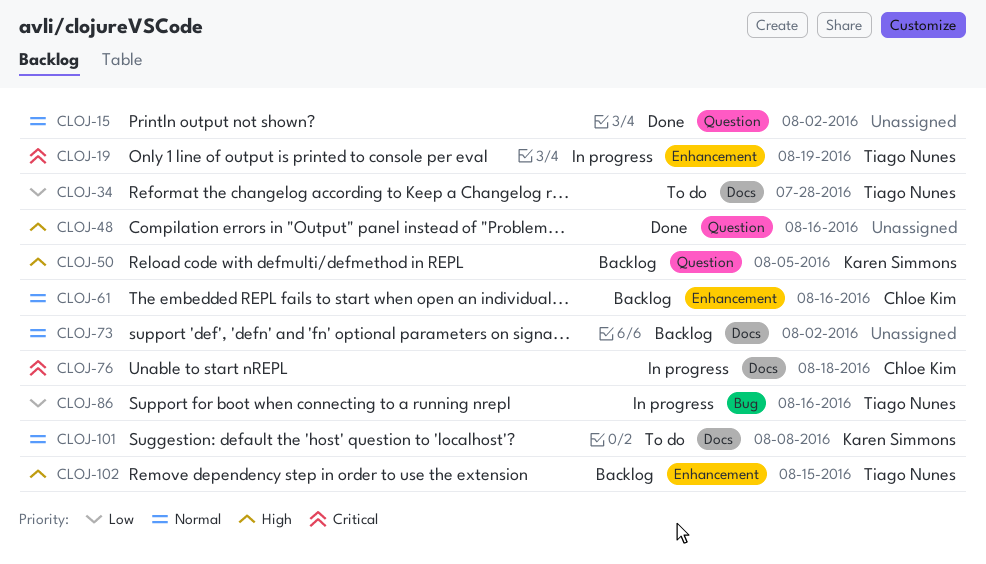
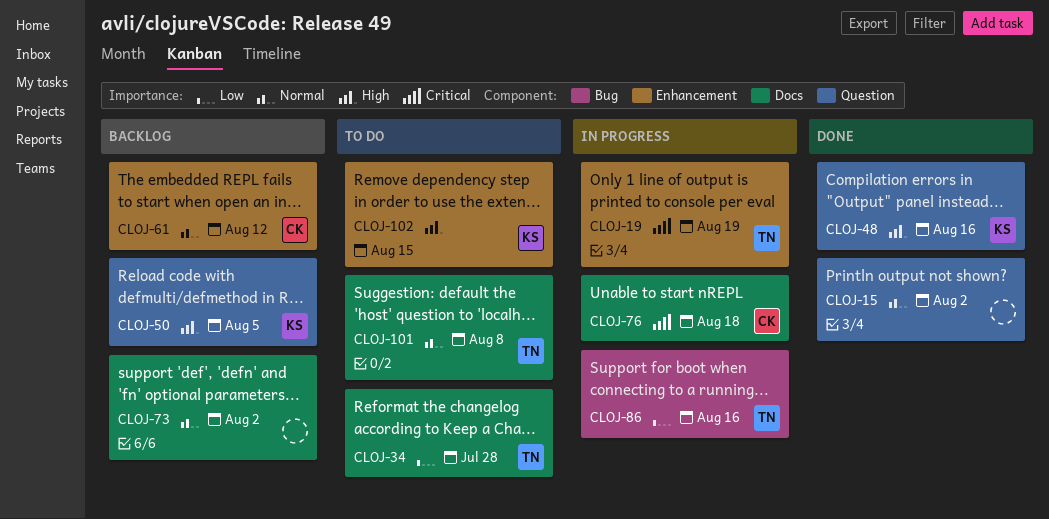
CLOJ-48, owner: none -> Karen Simmons
CLOJ-61, due: Aug 16 -> Aug 12
CLOJ-101, owner: Karen Simmons -> Tiago Nunes
CLOJ-102, status: Backlog -> To do
CLOJ-102, owner: Tiago Nunes -> Karen Simmons

